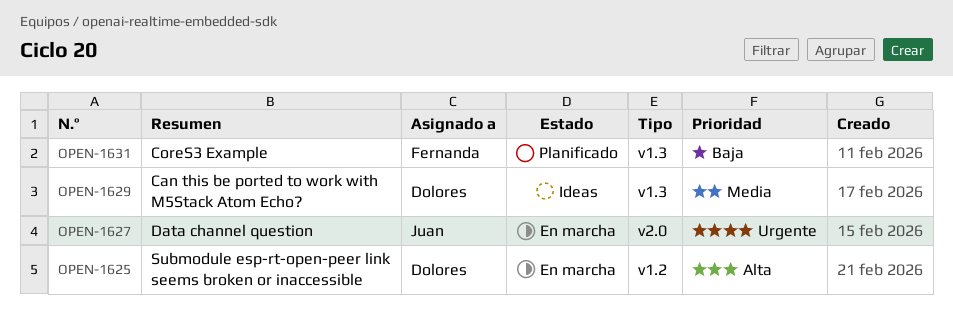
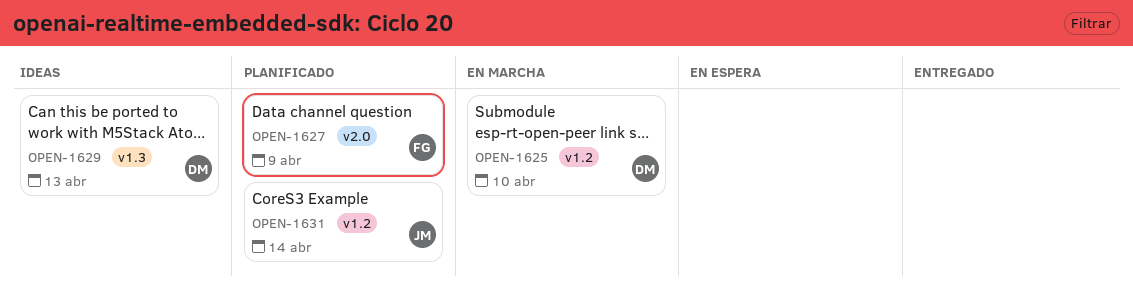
OPEN-1627, status: En marcha -> Planificado
OPEN-1627, owner: Juan -> Fernanda
OPEN-1631, owner: Fernanda -> Juan
OPEN-1631, label: v1.3 -> v1.2

